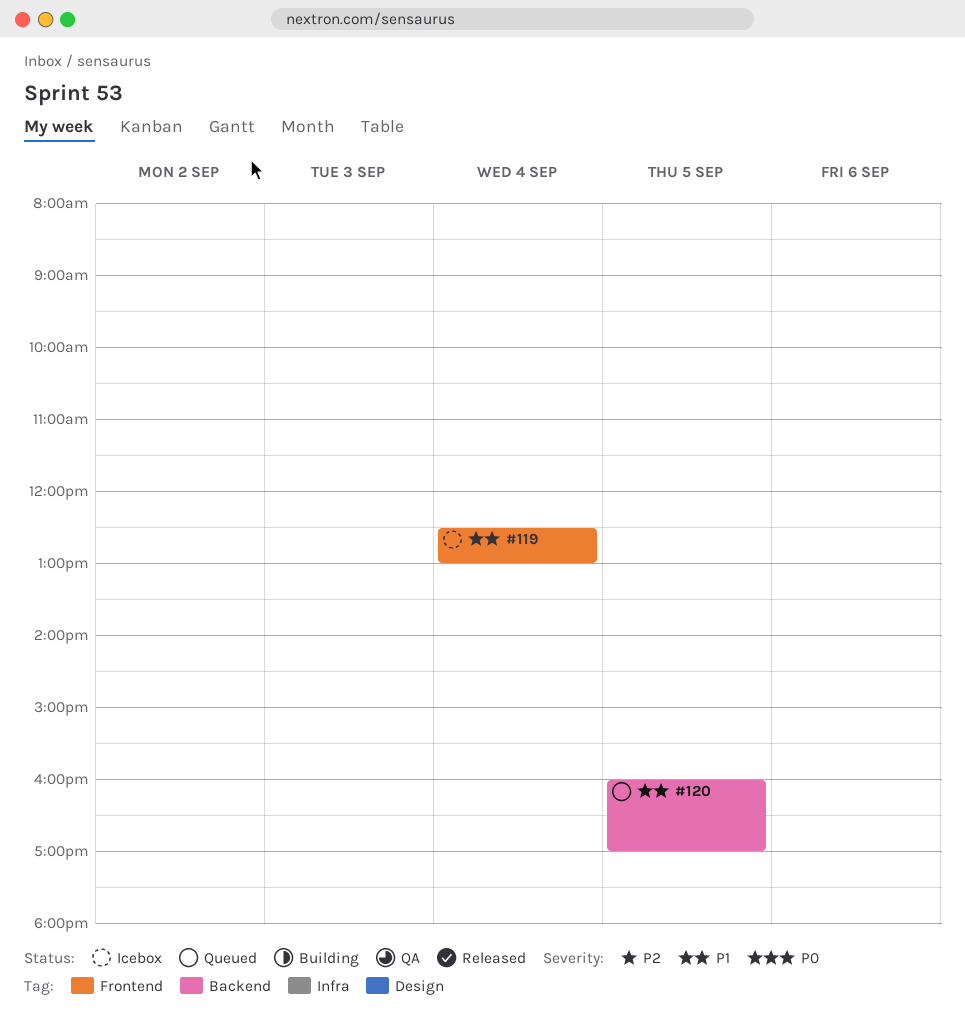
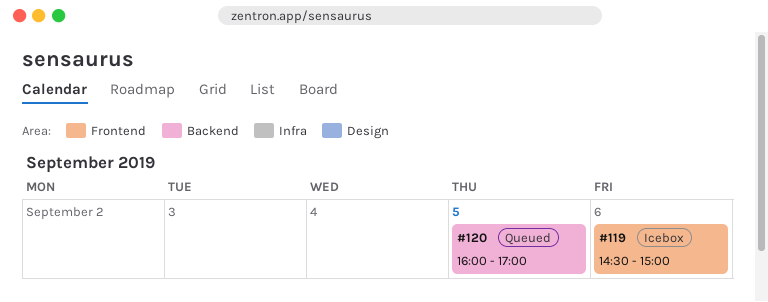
#119, day: Sep 4 -> Sep 6
#119, begins: 12:30 -> 14:30
#119, ends: 13:00 -> 15:00

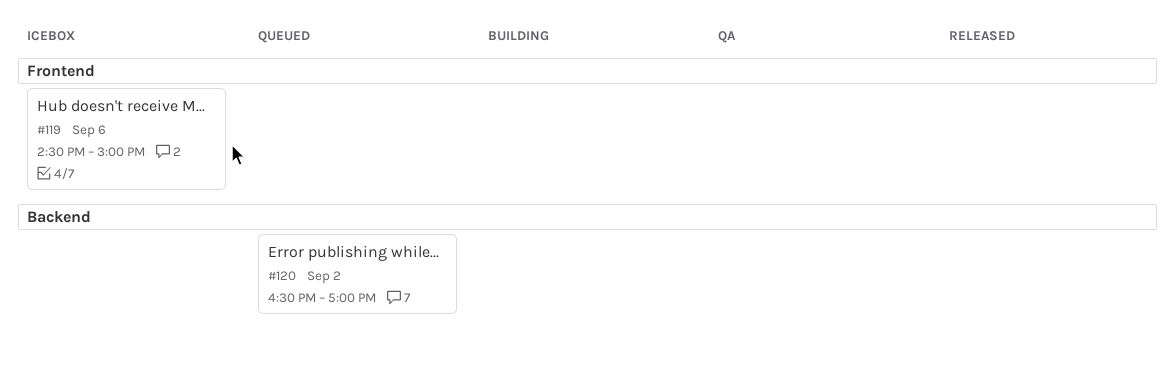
#120, day: Sep 5 -> Sep 2
#120, begins: 16:00 -> 16:30

